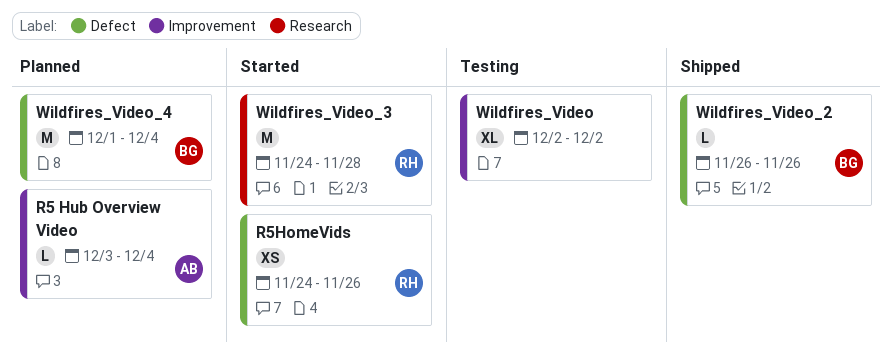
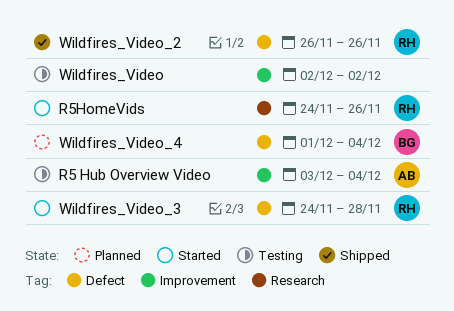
R5 Hub Overview Video, status: Planned -> Testing
R5HomeVids, label: Defect -> Research
Wildfires_Video_2, owner: BG -> RH
Wildfires_Video_3, label: Research -> Defect

